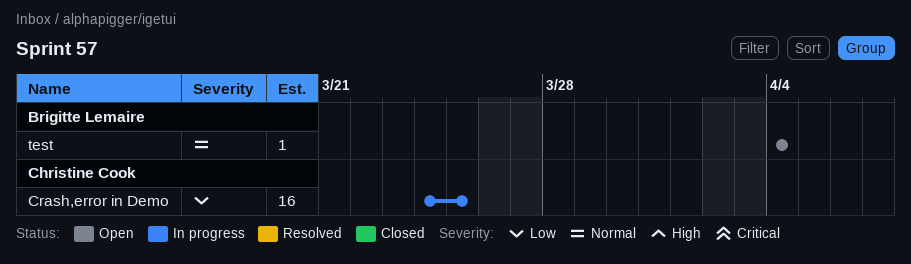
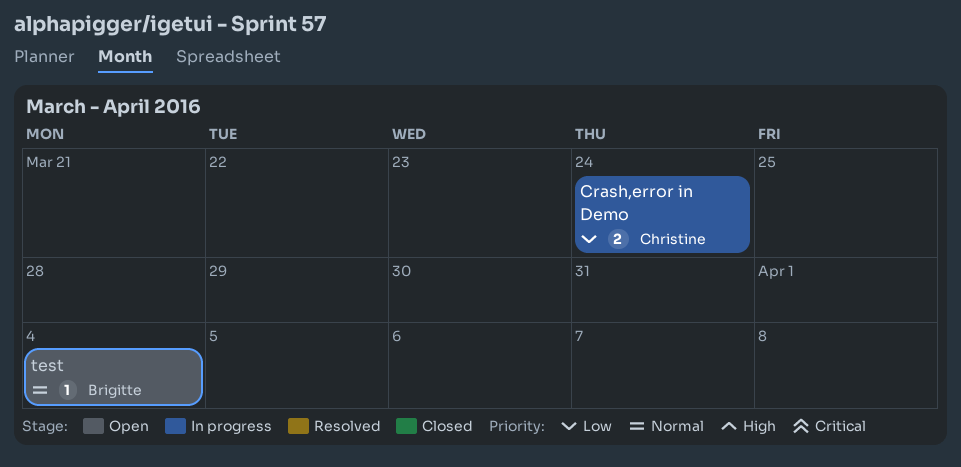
Crash,error in Demo, estimate: 16 -> 2
Crash,error in Demo, due: Mar 25 -> Mar 24

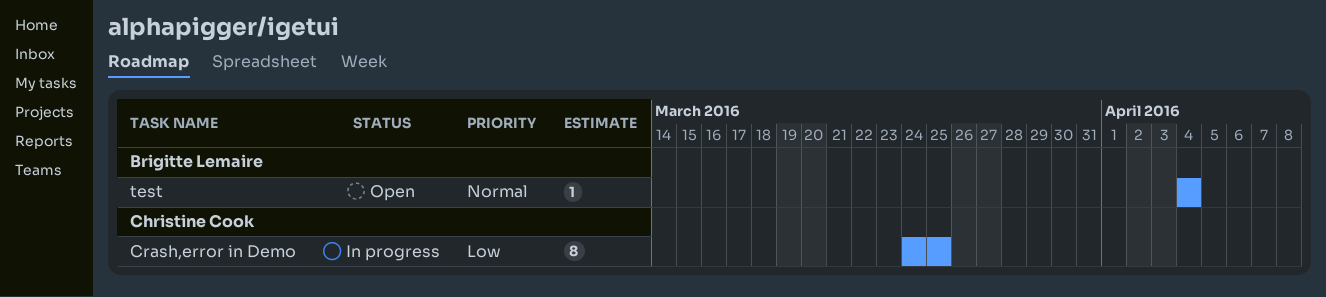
Crash,error in Demo, estimate: 2 -> 8
Crash,error in Demo, due: Mar 24 -> Mar 25

